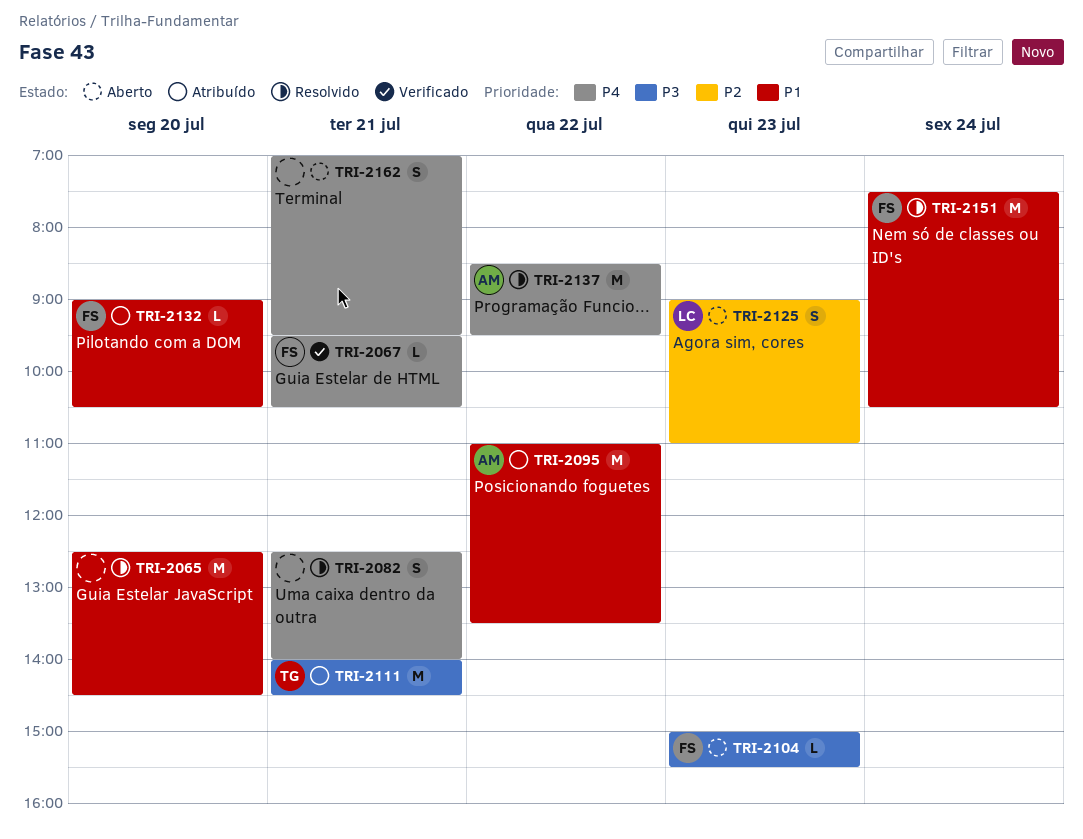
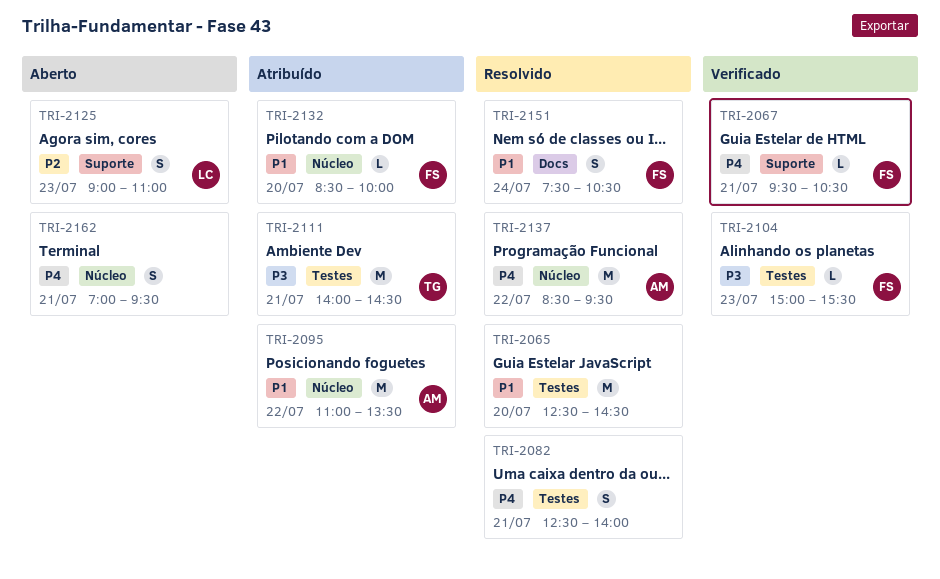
TRI-2104, status: Aberto -> Verificado
TRI-2132, begins: 09:00 -> 08:30
TRI-2132, ends: 10:30 -> 10:00
TRI-2151, estimate: M -> S

